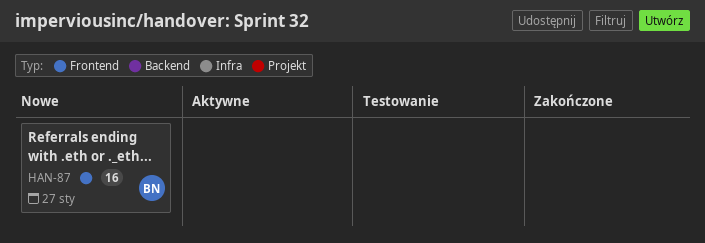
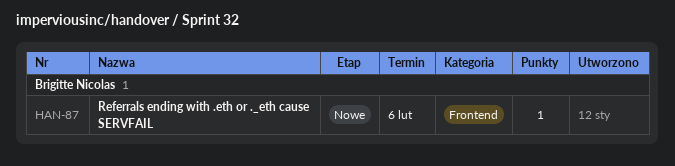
HAN-87, estimate: 16 -> 1
HAN-87, due: Jan 27 -> Feb 6

